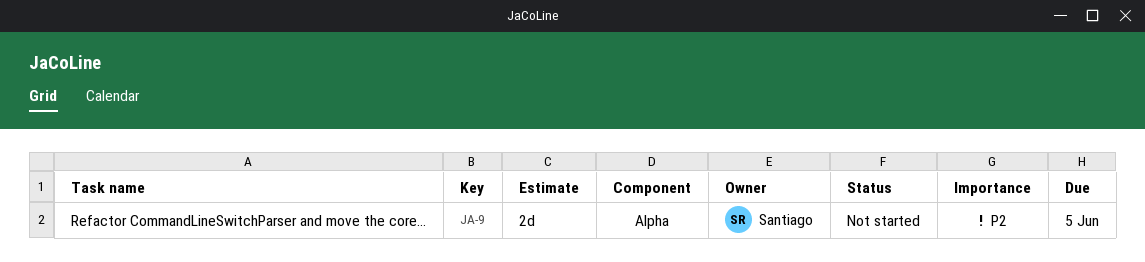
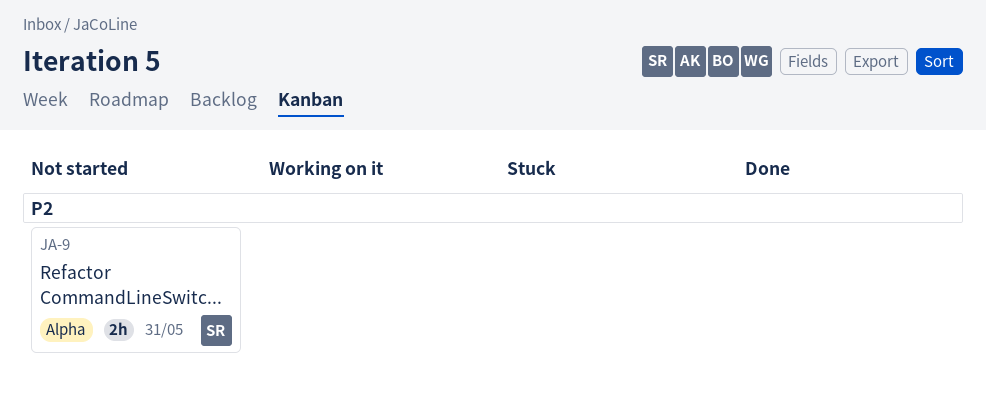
JA-9, estimate: 2d -> 2h
JA-9, due: Jun 5 -> May 31

